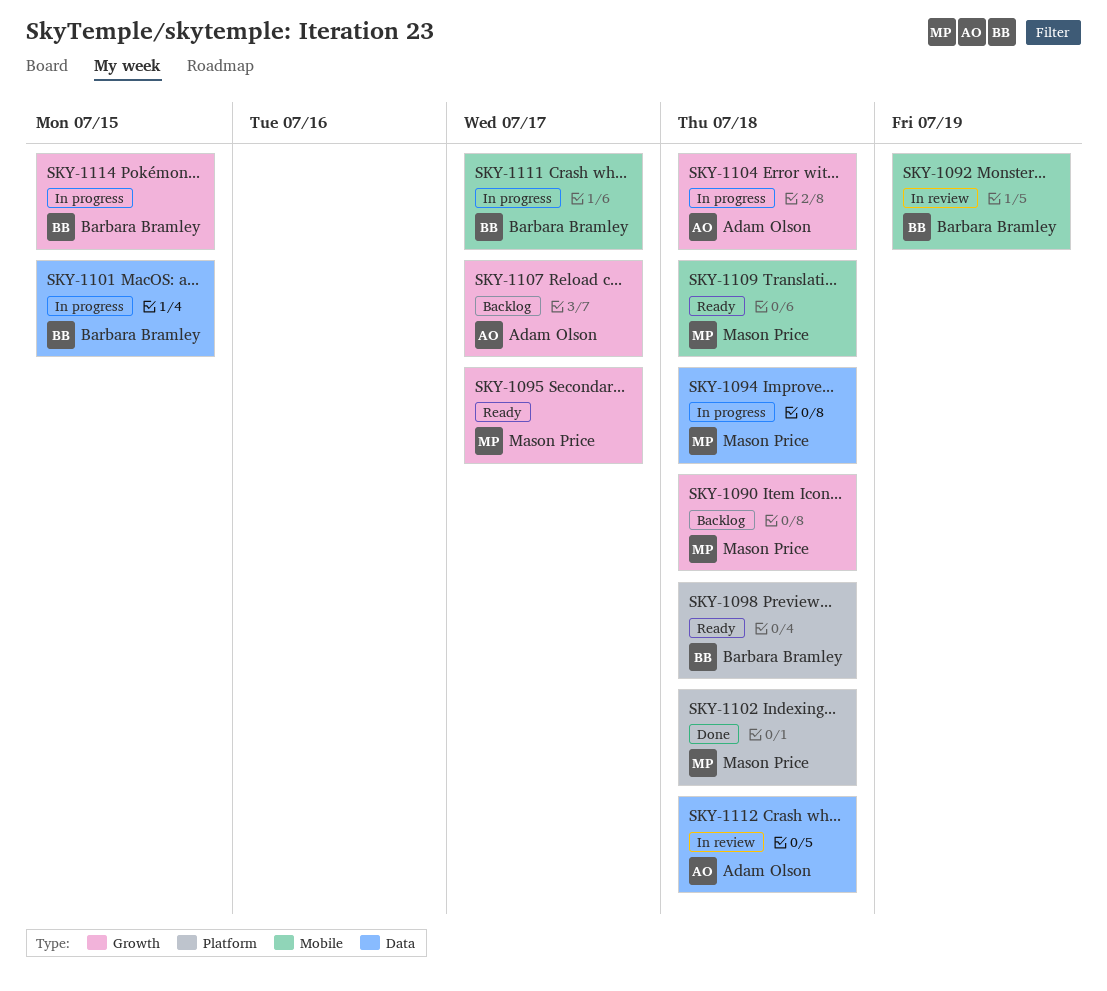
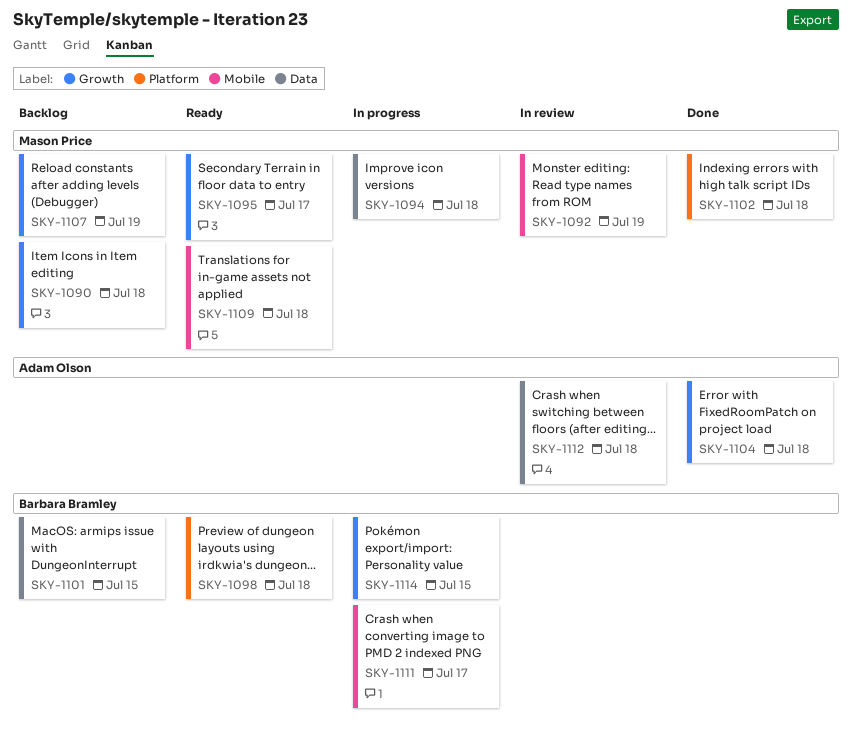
SKY-1092, owner: Barbara Bramley -> Mason Price
SKY-1101, status: In progress -> Backlog
SKY-1104, status: In progress -> Done
SKY-1107, owner: Adam Olson -> Mason Price
SKY-1107, due: Jul 17 -> Jul 19

